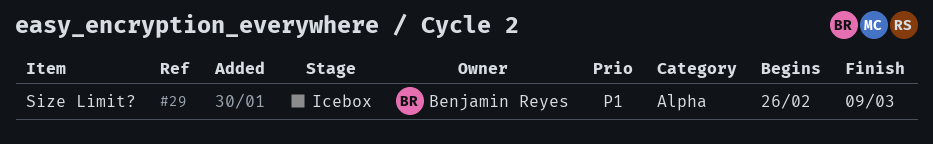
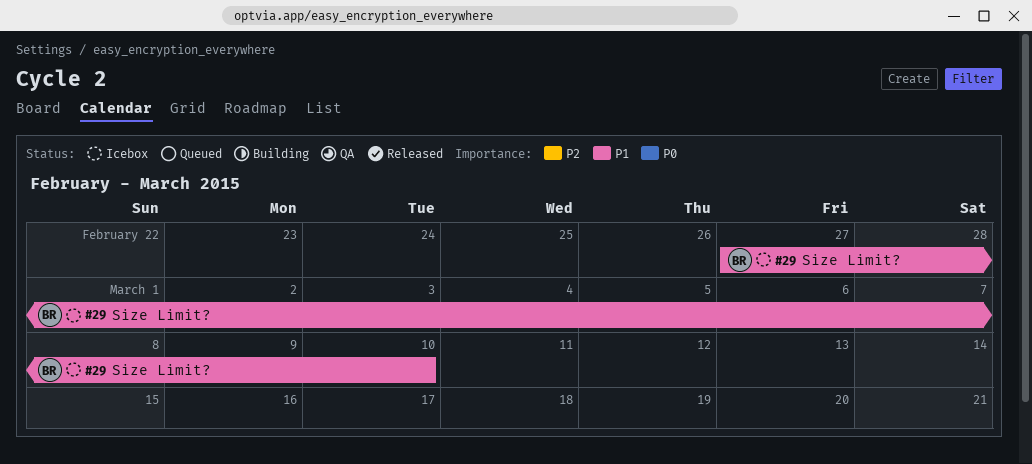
#29, start: Feb 26 -> Feb 27
#29, due: Mar 9 -> Mar 10

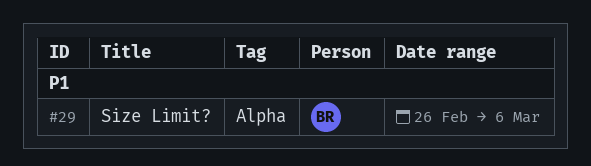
#29, start: Feb 27 -> Feb 26
#29, due: Mar 10 -> Mar 6

